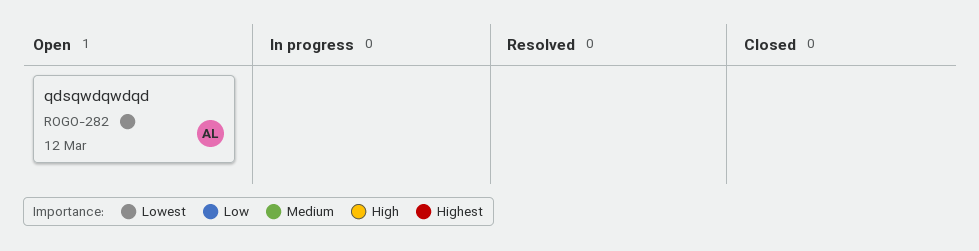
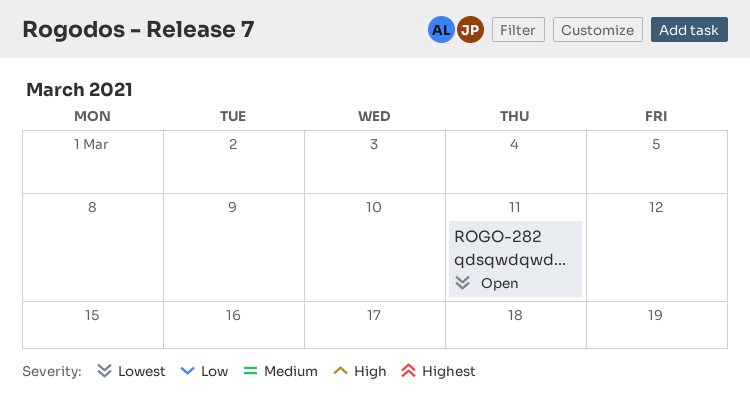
ROGO-282, due: Mar 12 -> Mar 11

